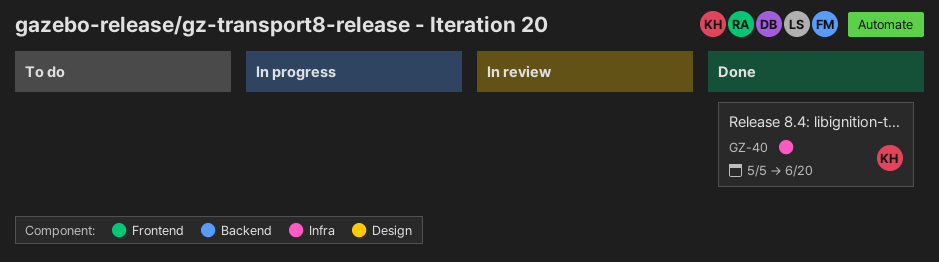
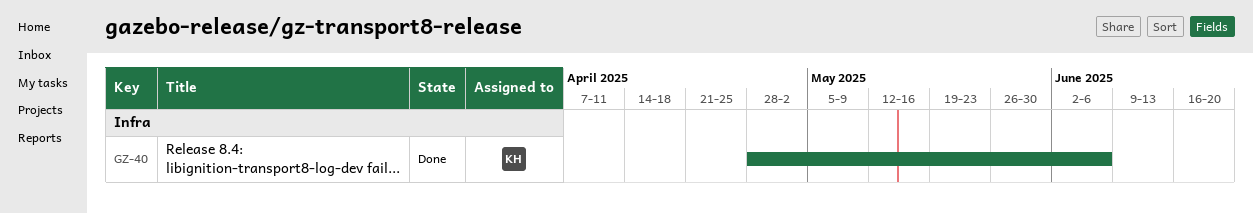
GZ-40, start: May 5 -> Apr 28
GZ-40, due: Jun 20 -> Jun 6

